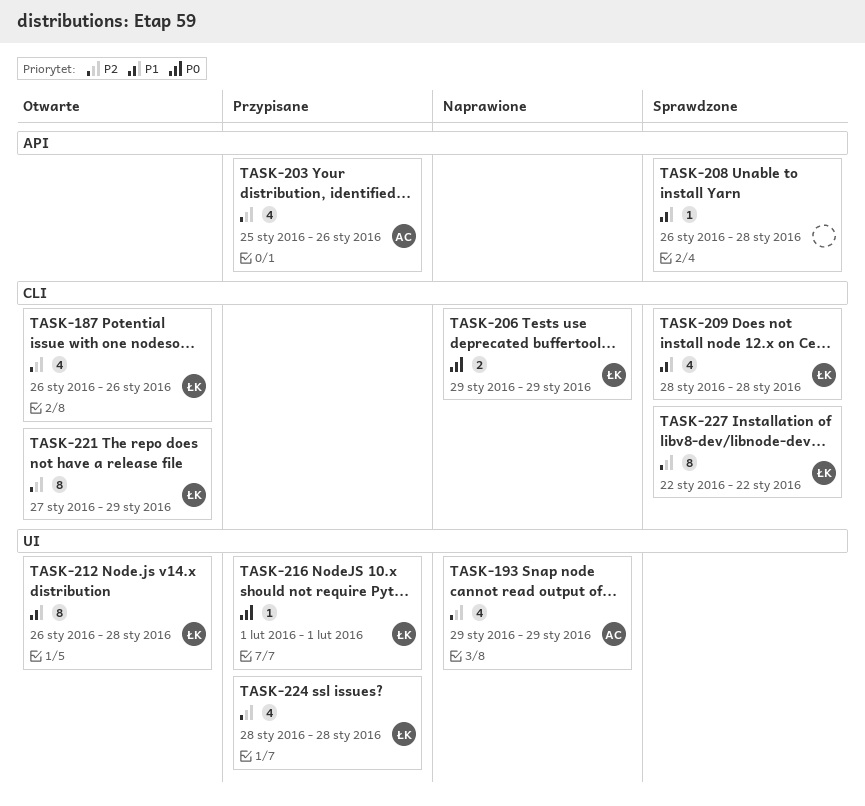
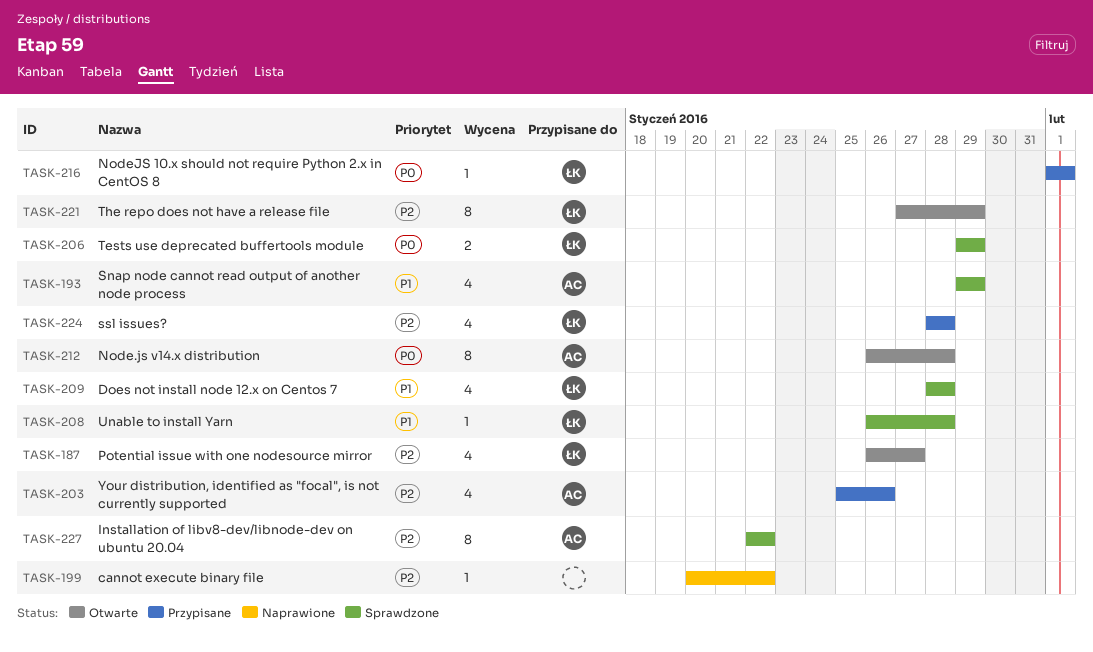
TASK-187, due: Jan 26 -> Jan 27
TASK-193, status: Naprawione -> Sprawdzone
TASK-193, priority: P2 -> P1
TASK-199: none -> present
TASK-206, status: Naprawione -> Sprawdzone
TASK-208, owner: none -> ŁK
TASK-212, owner: ŁK -> AC
TASK-212, priority: P1 -> P0
TASK-227, owner: ŁK -> AC

